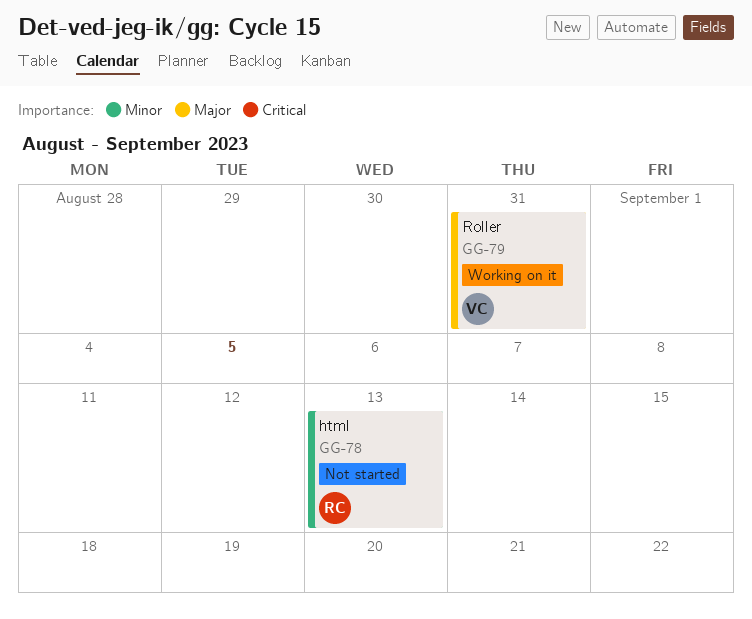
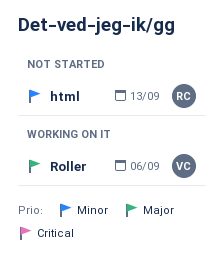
Roller, due: Aug 31 -> Sep 6

